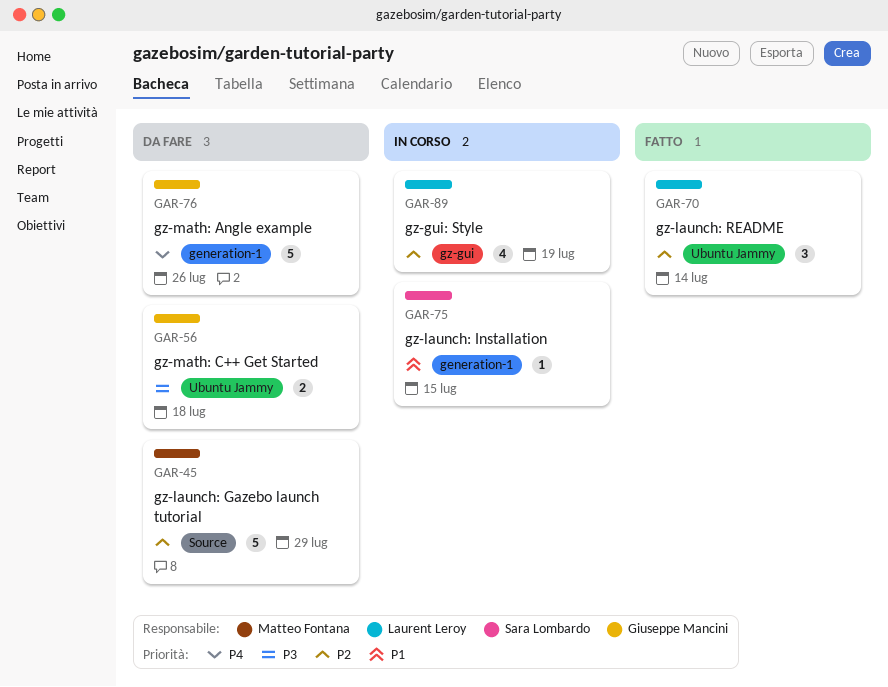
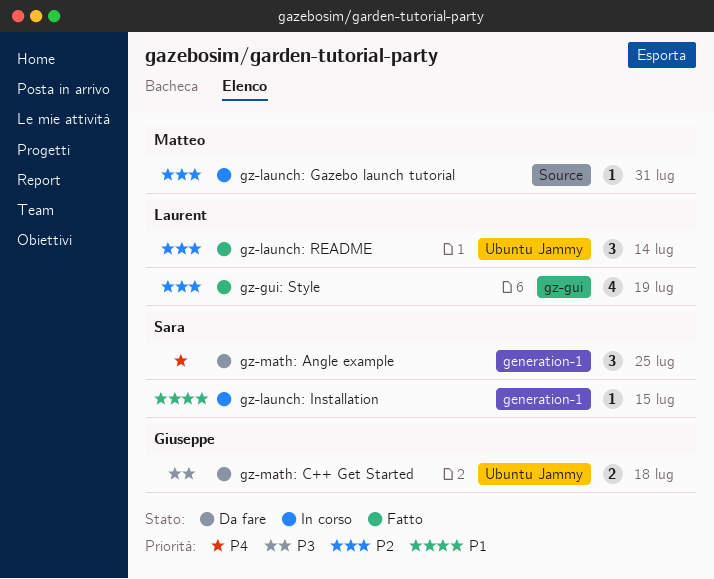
gz-gui: Style, status: In corso -> Fatto
gz-launch: Gazebo launch tutorial, status: Da fare -> In corso
gz-launch: Gazebo launch tutorial, estimate: 5 -> 1
gz-launch: Gazebo launch tutorial, due: Jul 29 -> Jul 31
gz-math: Angle example, owner: Giuseppe Mancini -> Sara Lombardo
gz-math: Angle example, estimate: 5 -> 3
gz-math: Angle example, due: Jul 26 -> Jul 25

